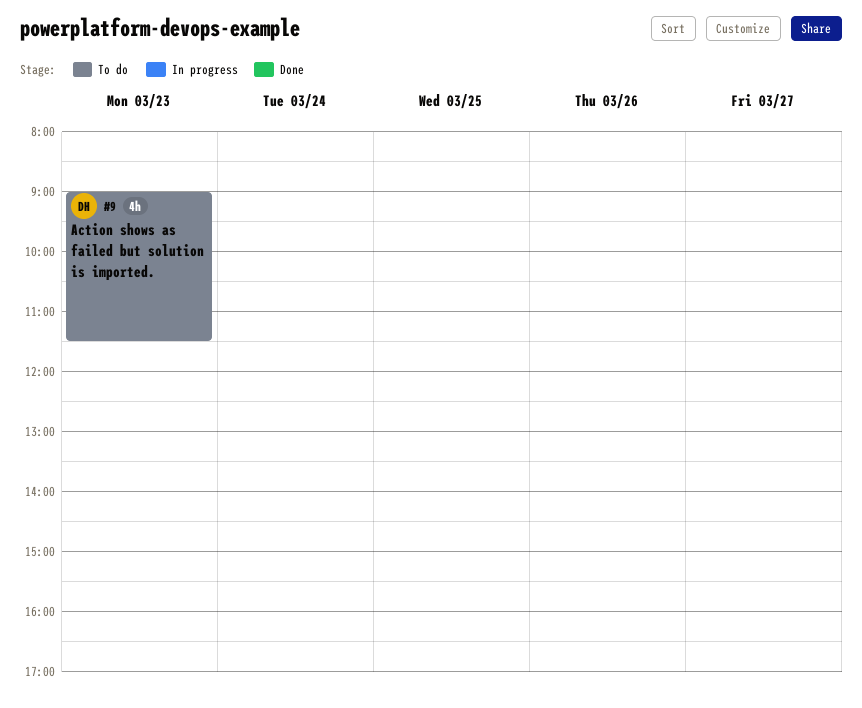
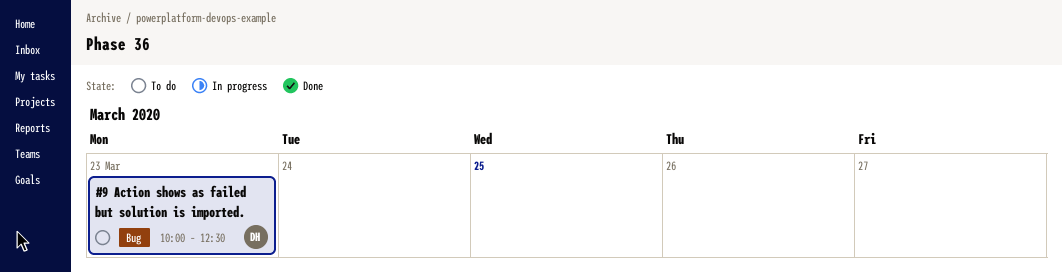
#9, begins: 09:00 -> 10:00
#9, ends: 11:30 -> 12:30

